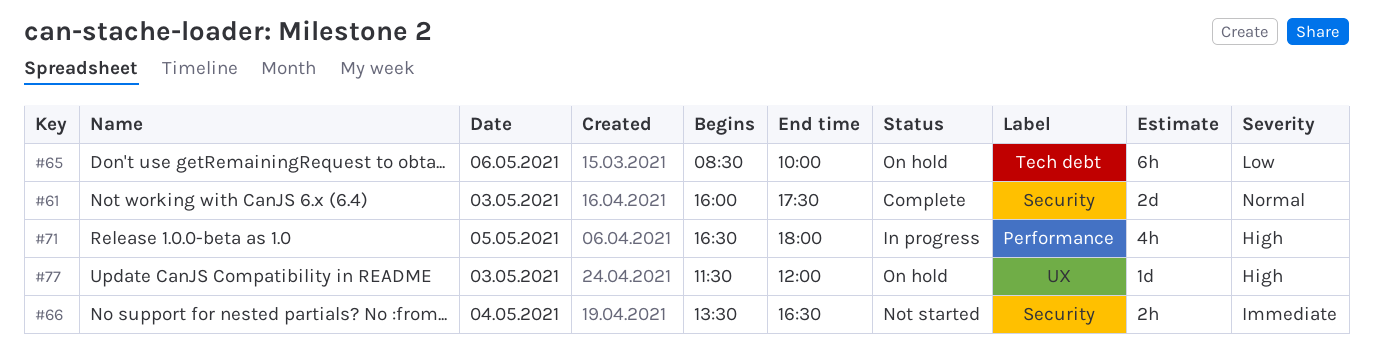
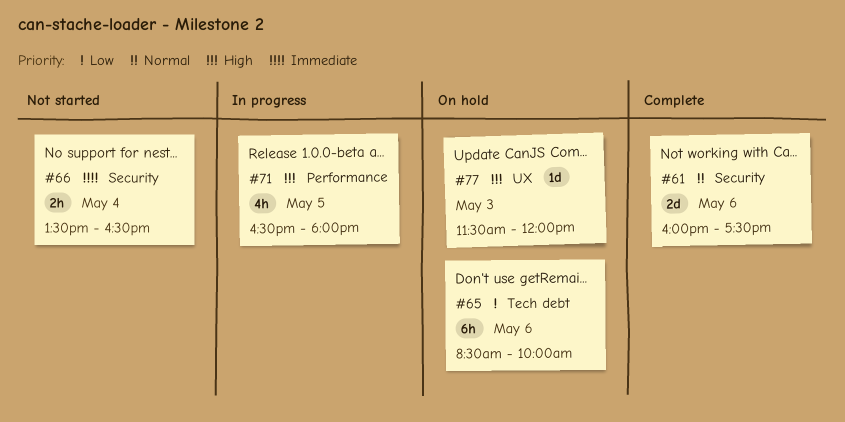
#61, day: May 3 -> May 6

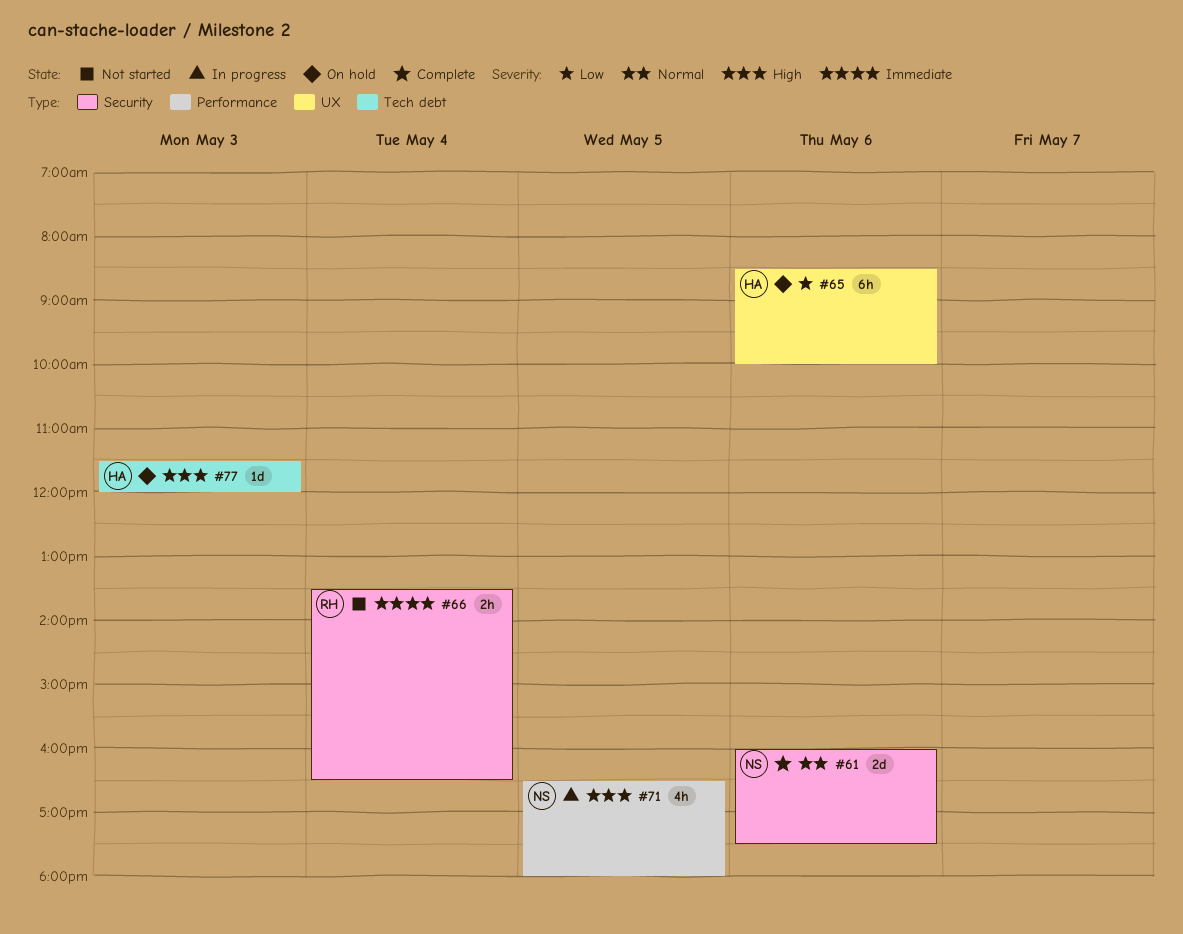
#65, label: Tech debt -> UX
#77, label: UX -> Tech debt

